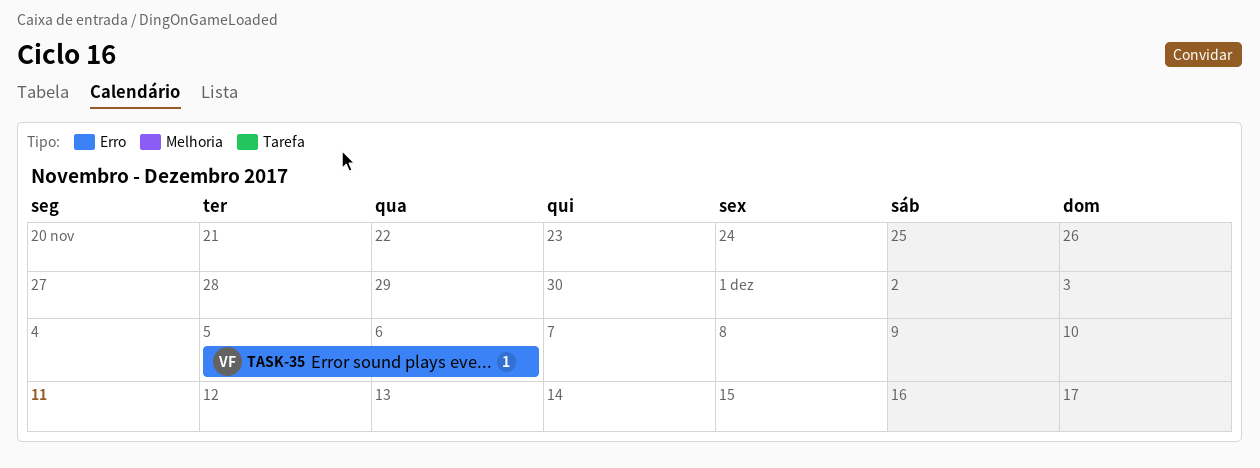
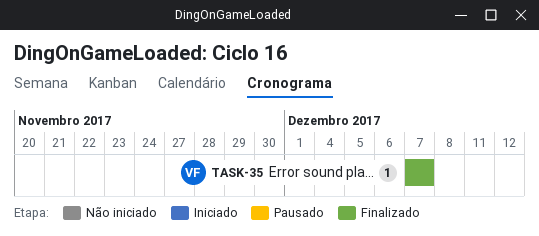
TASK-35, start: Dec 5 -> Dec 7
TASK-35, due: Dec 6 -> Dec 7

